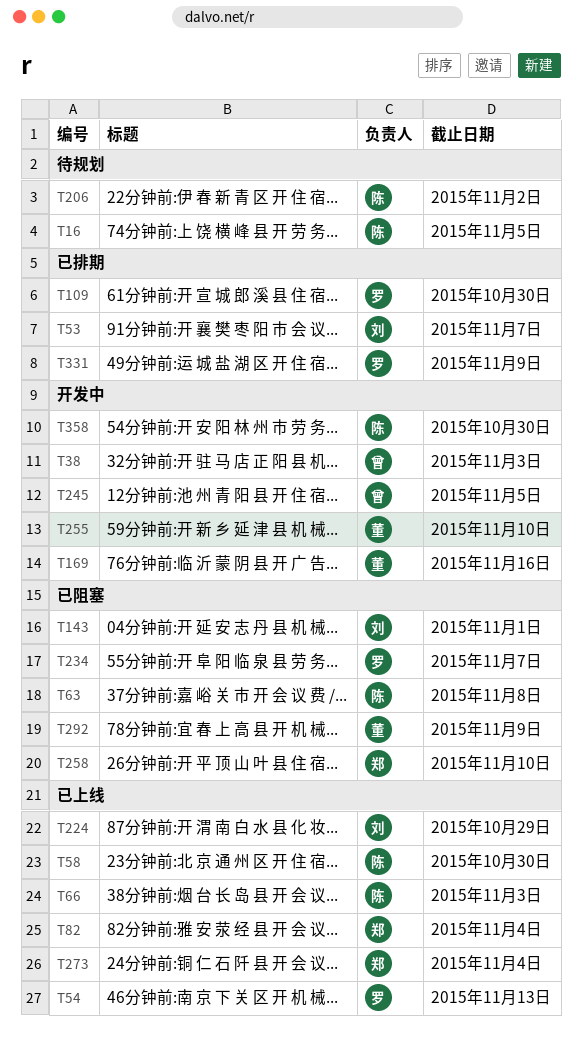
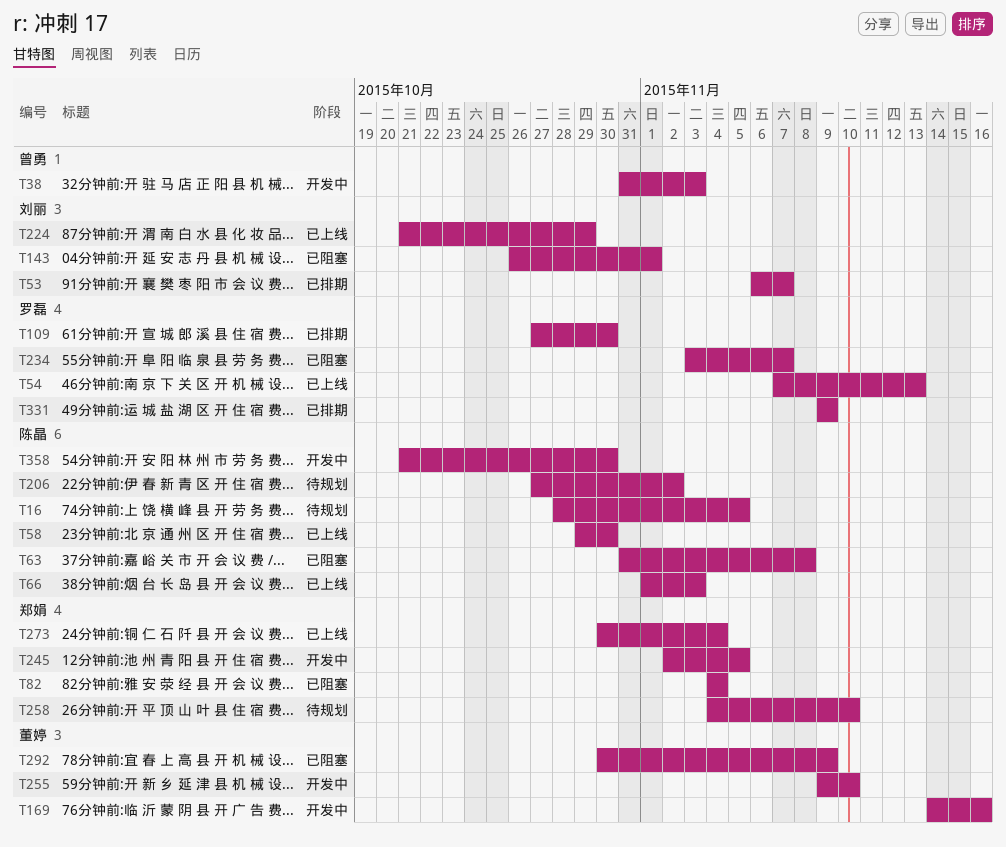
T82, status: 已上线 -> 已阻塞
T245, owner: 曾勇 -> 郑娟
T258, status: 已阻塞 -> 待规划

